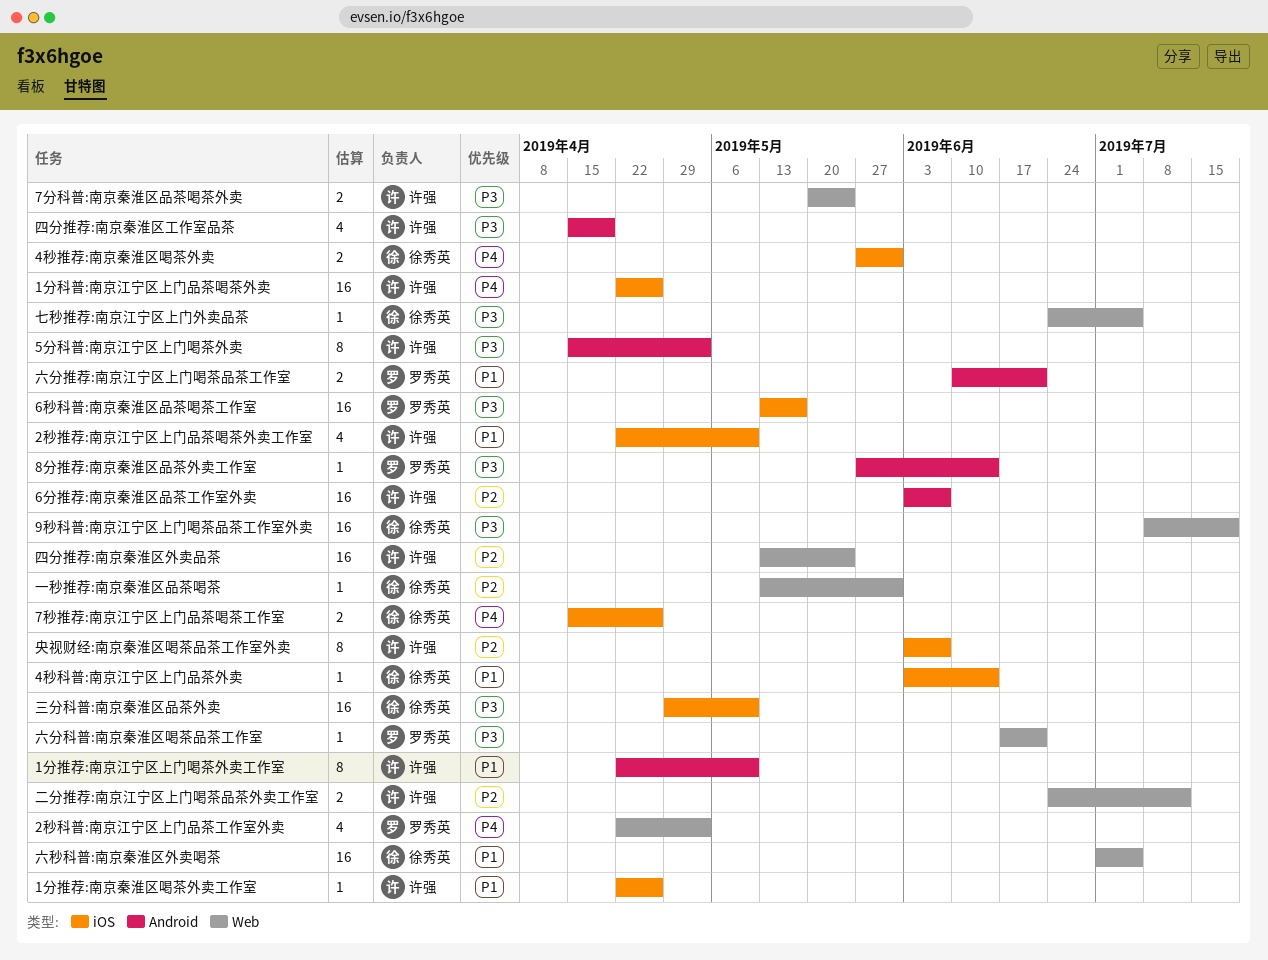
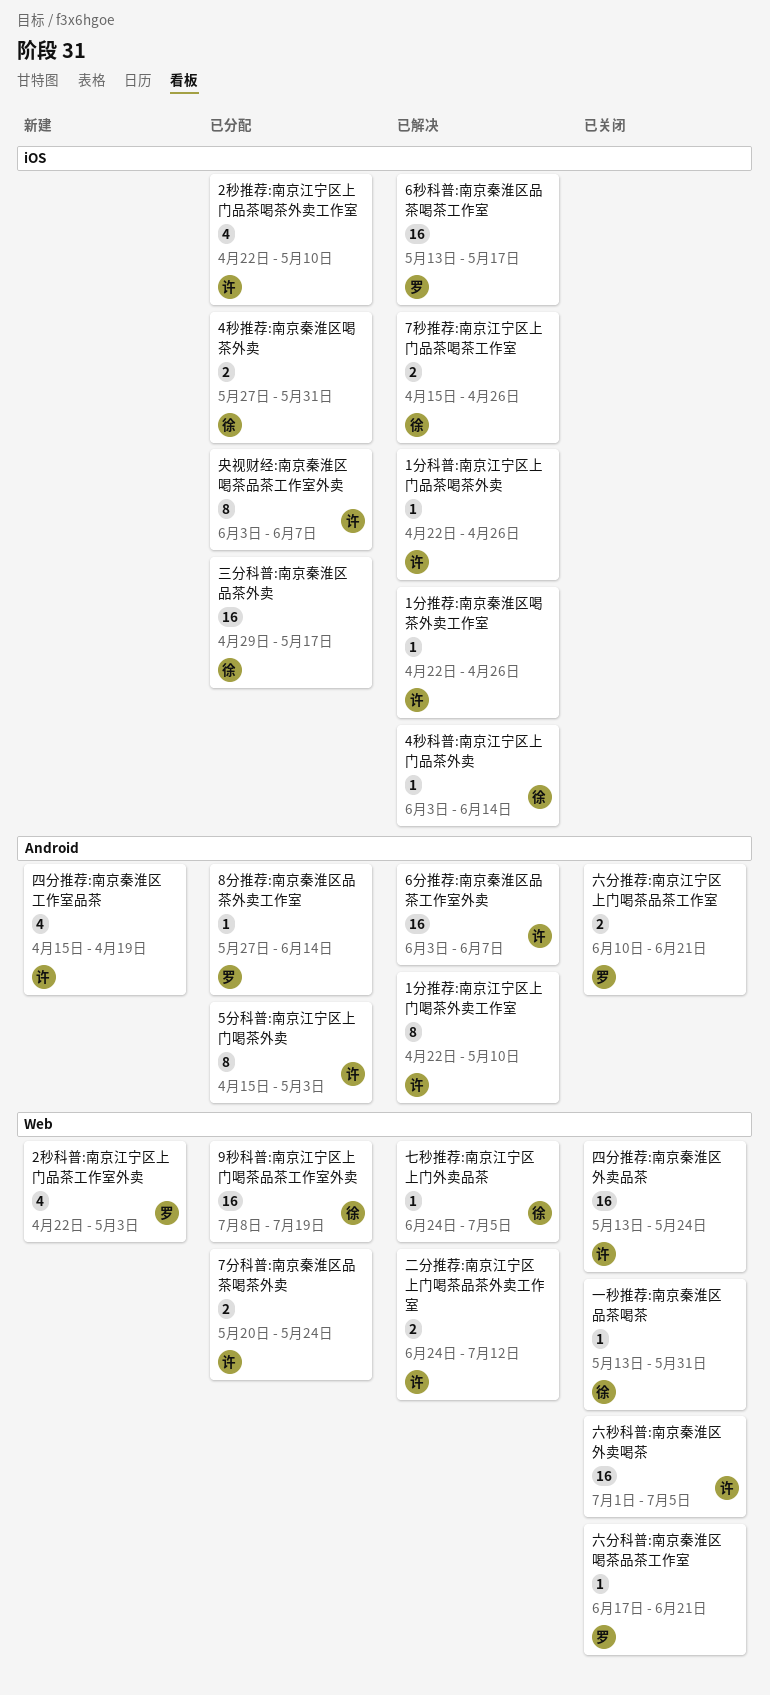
1分科普:南京江宁区上门品茶喝茶外卖, estimate: 16 -> 1
三分科普:南京秦淮区品茶外卖, due: May 10 -> May 17
六秒科普:南京秦淮区外卖喝茶, owner: 徐秀英 -> 许强

